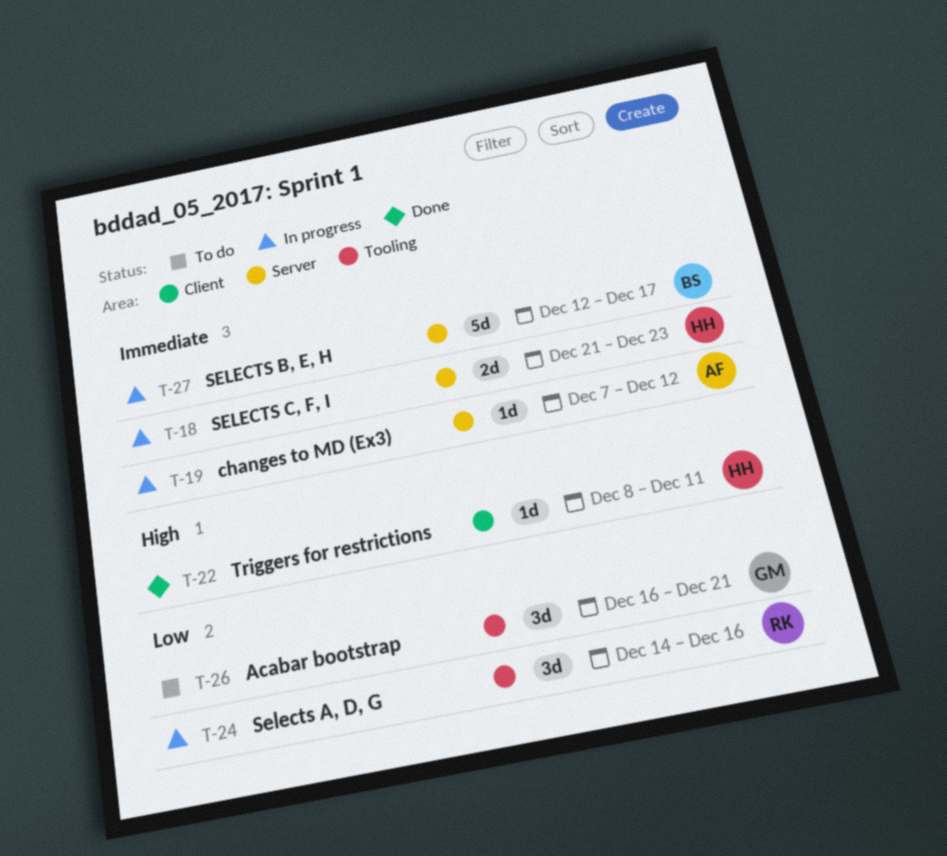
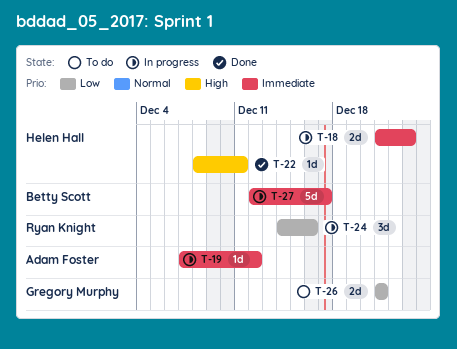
T-26, estimate: 3d -> 2d
T-26, start: Dec 16 -> Dec 21

